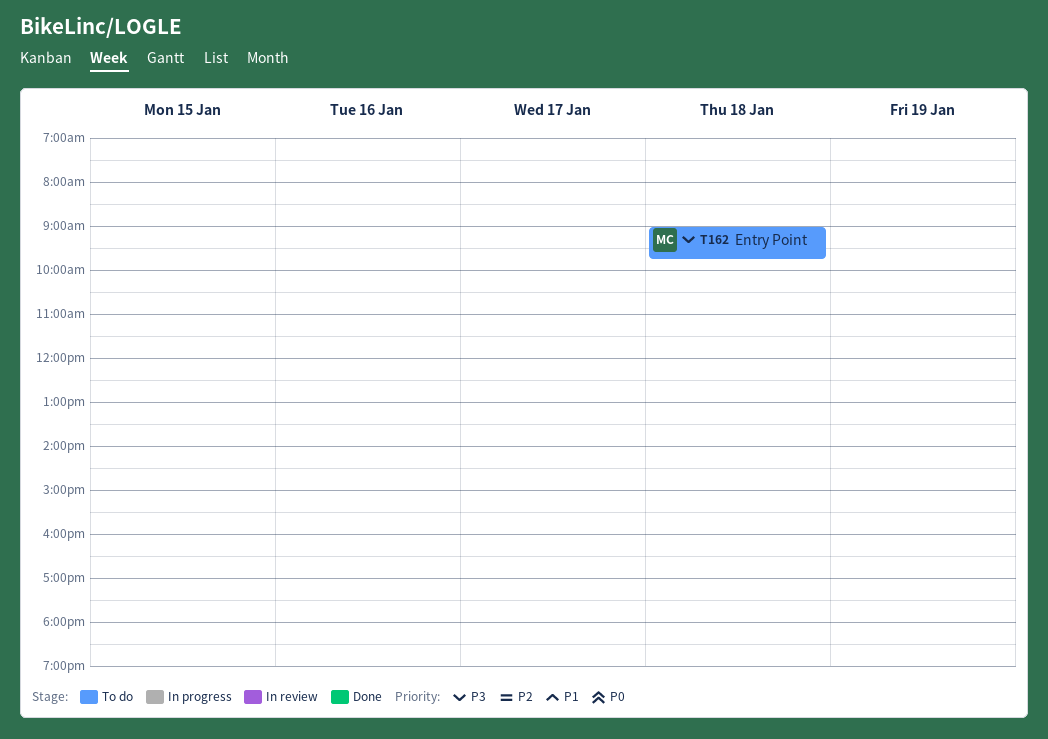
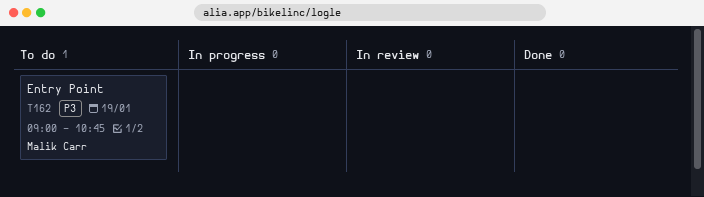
T162, day: Jan 18 -> Jan 19
T162, ends: 09:45 -> 10:45

